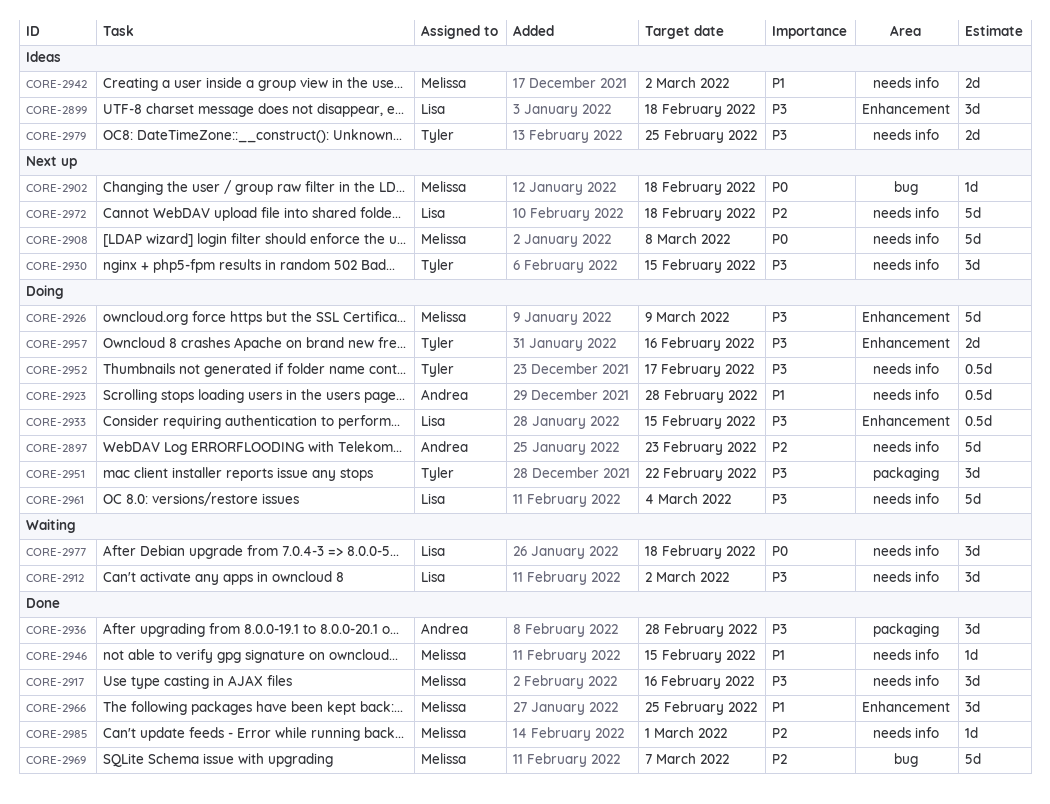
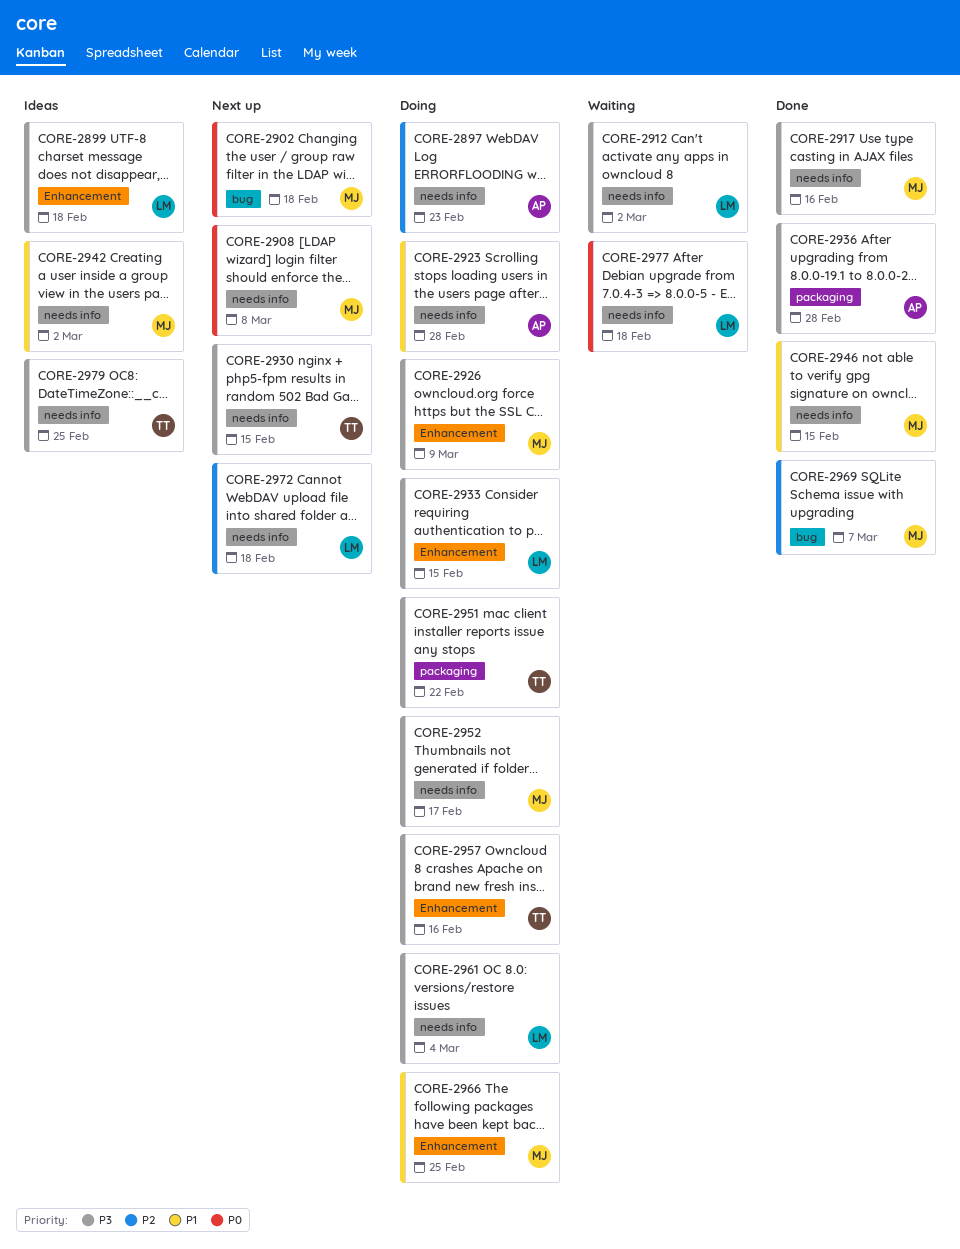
CORE-2952, owner: Tyler -> Melissa
CORE-2966, status: Done -> Doing
CORE-2985: present -> none

